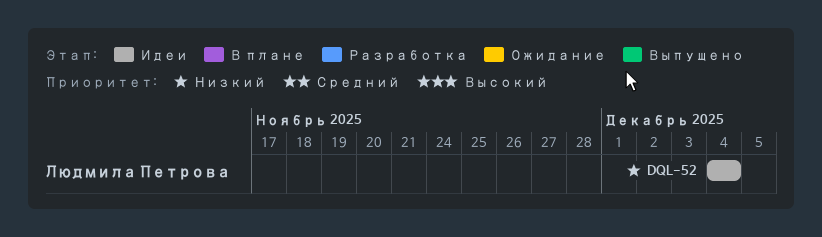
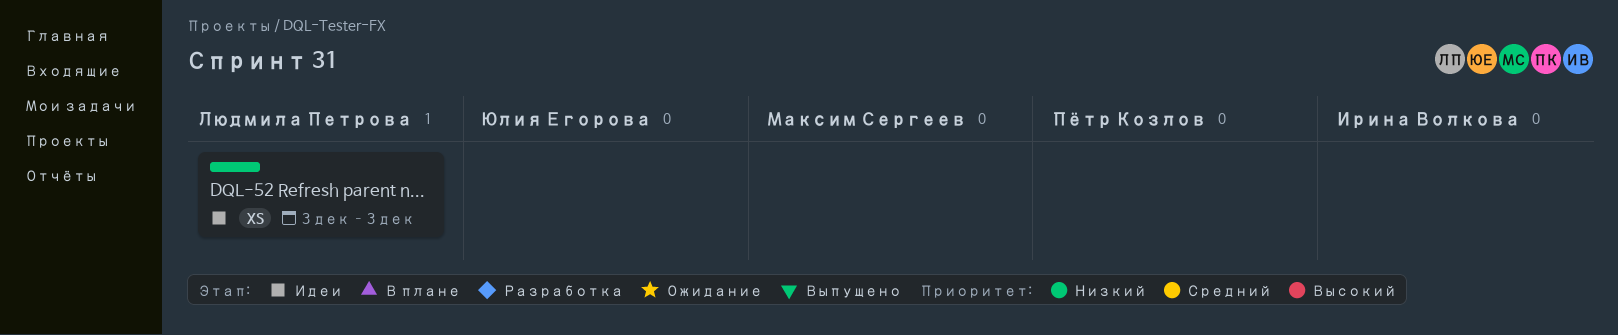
DQL-52, start: Dec 4 -> Dec 3
DQL-52, due: Dec 4 -> Dec 3

